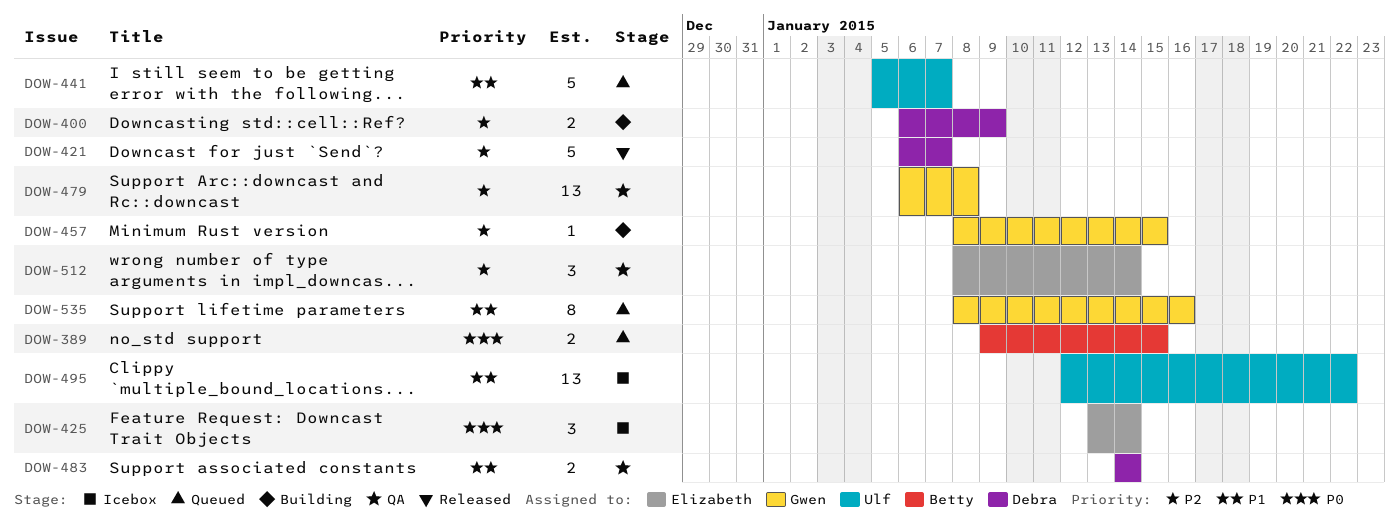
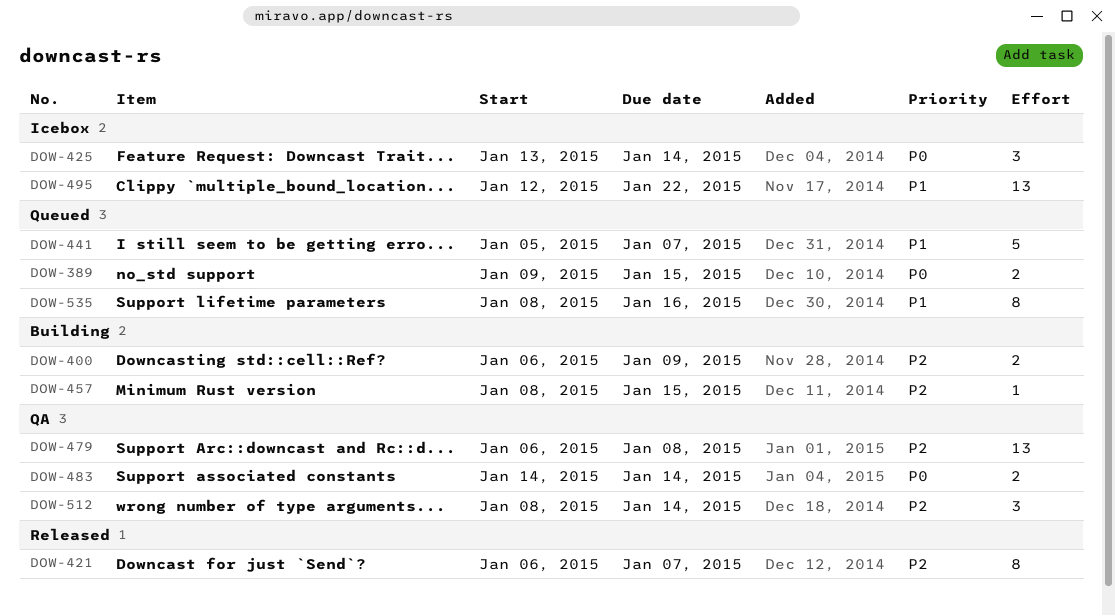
DOW-421, estimate: 5 -> 8
DOW-483, priority: P1 -> P0

